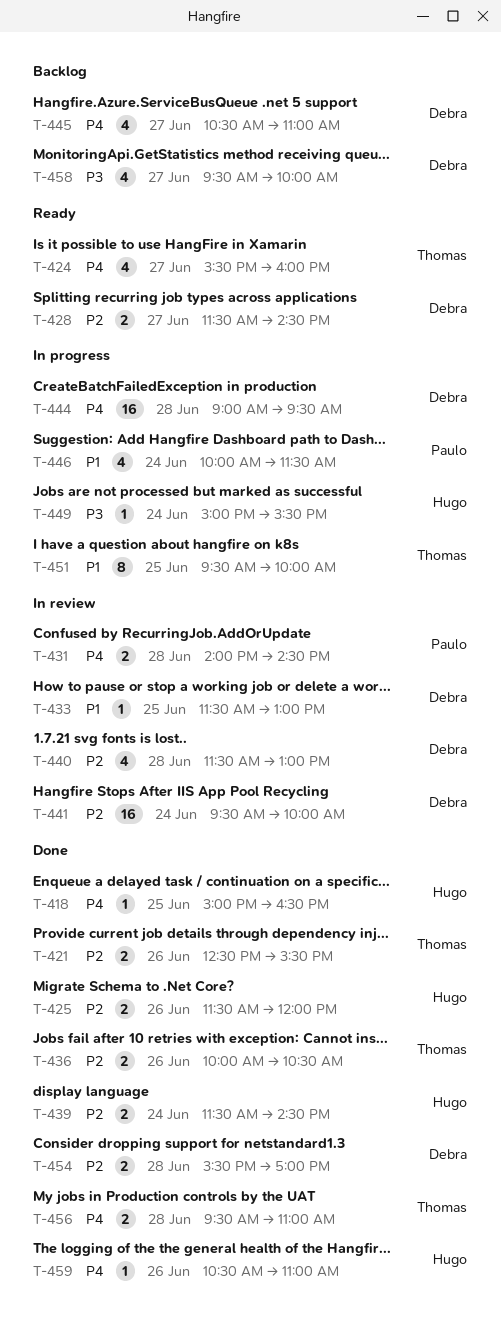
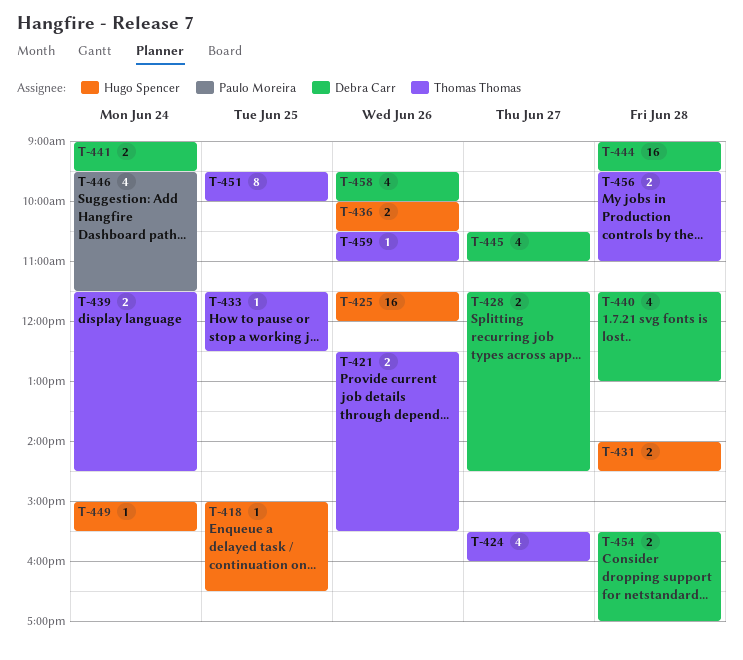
T-425, estimate: 2 -> 16
T-431, owner: Paulo Moreira -> Hugo Spencer
T-433, owner: Debra Carr -> Thomas Thomas
T-433, ends: 13:00 -> 12:30
T-436, owner: Thomas Thomas -> Hugo Spencer
T-439, owner: Hugo Spencer -> Thomas Thomas
T-441, estimate: 16 -> 2
T-441, begins: 09:30 -> 09:00
T-441, ends: 10:00 -> 09:30
T-446, begins: 10:00 -> 09:30
T-458, day: Jun 27 -> Jun 26
T-459, owner: Hugo Spencer -> Thomas Thomas

